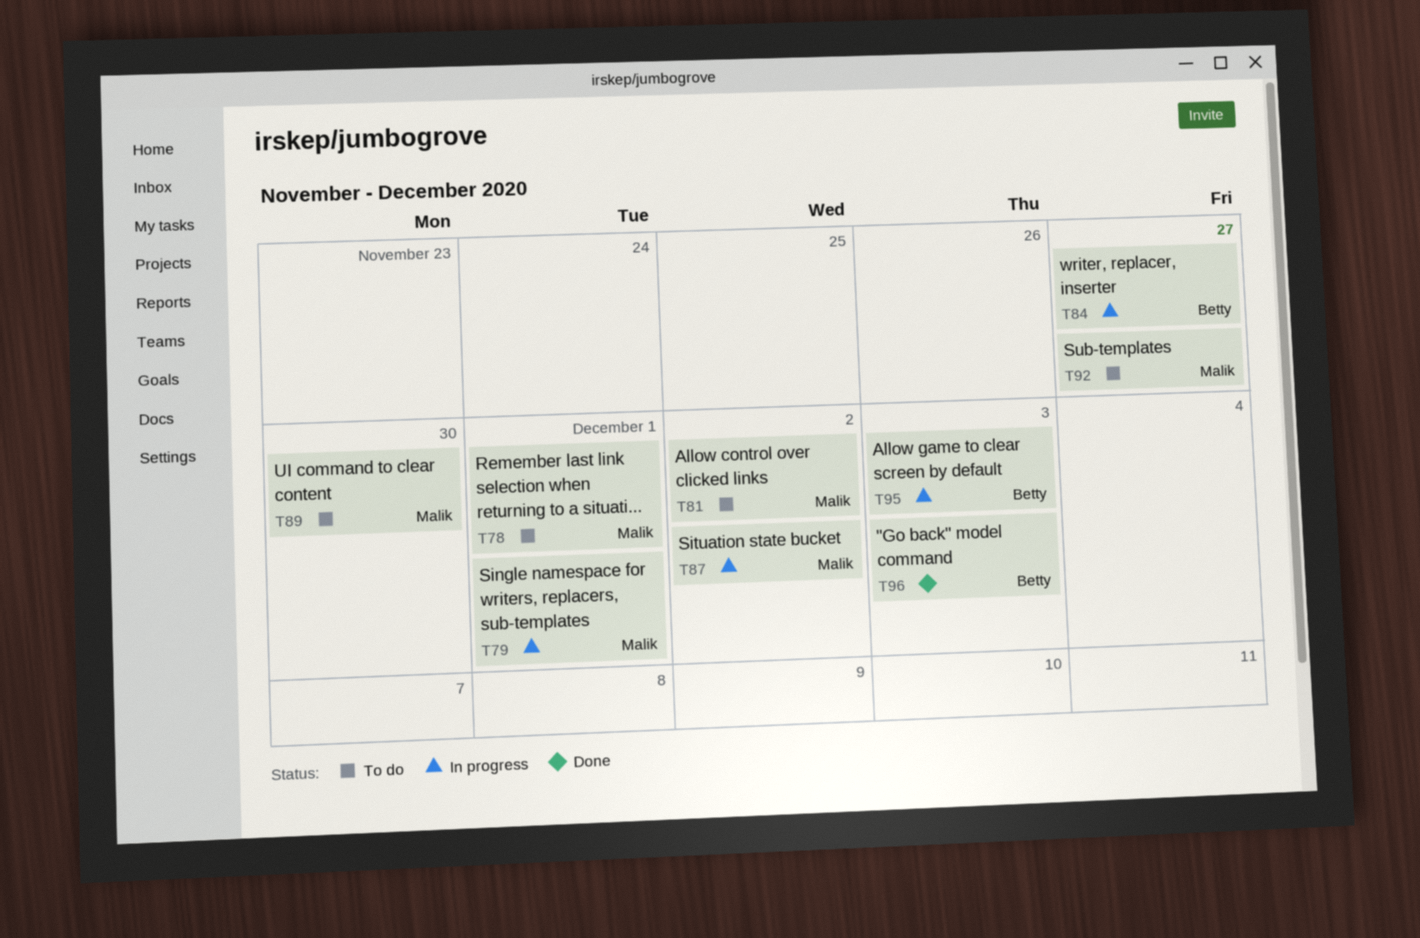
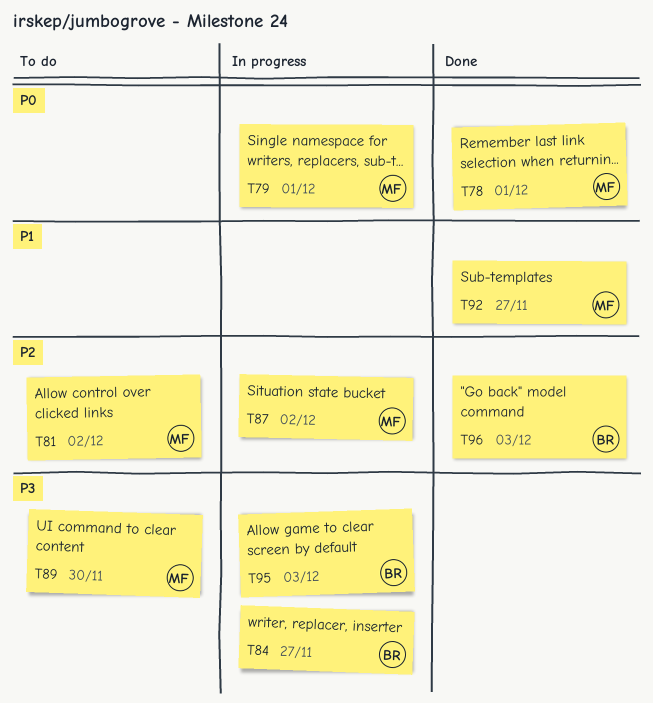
T78, status: To do -> Done
T92, status: To do -> Done

